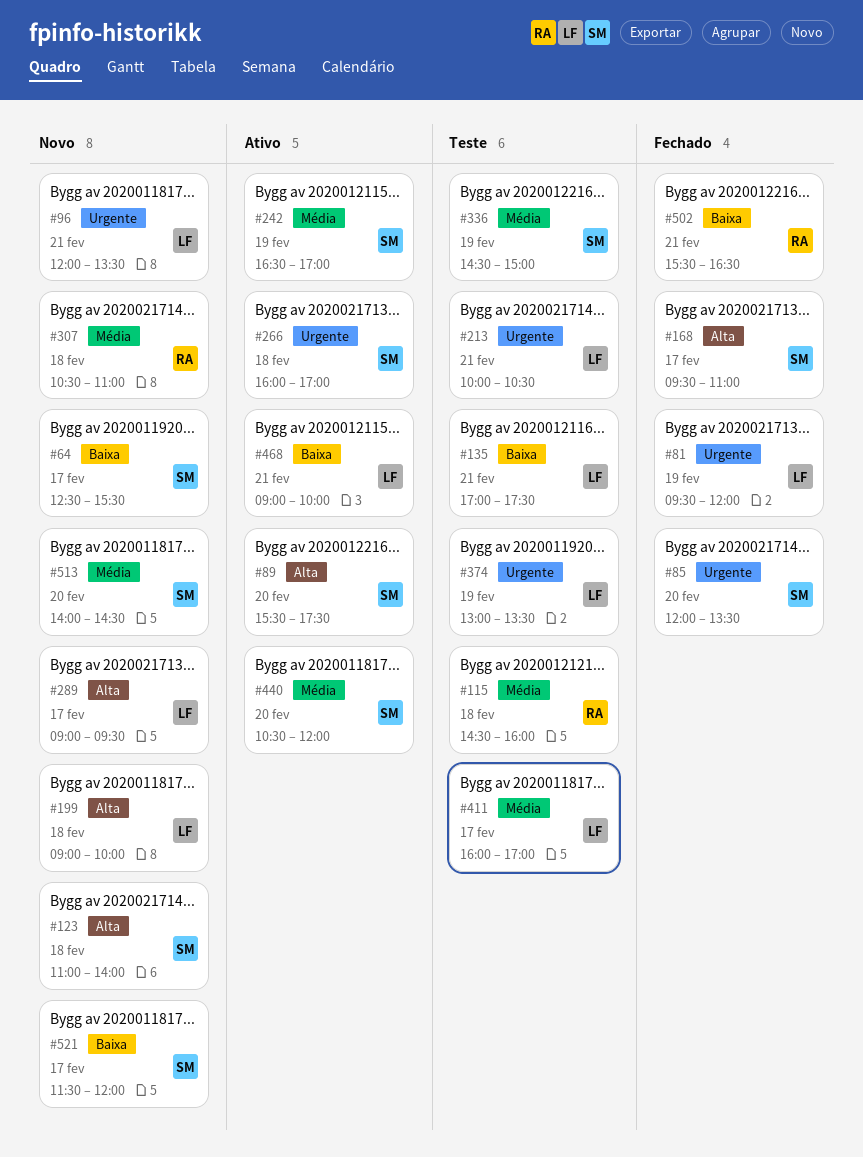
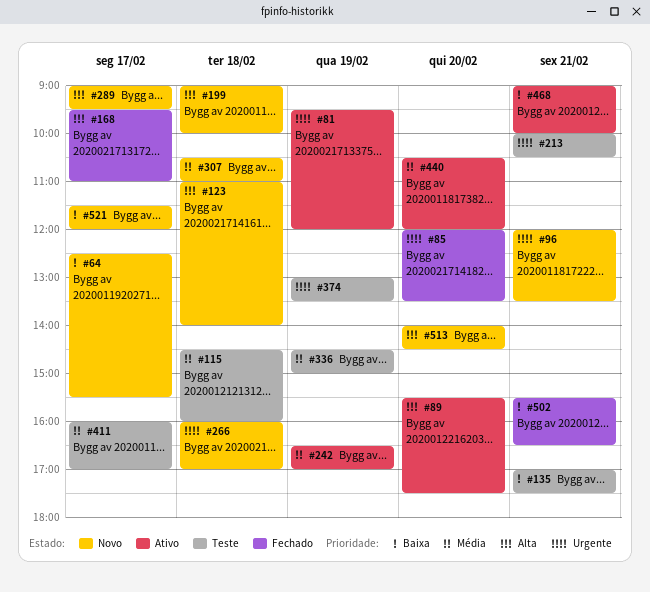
#81, status: Fechado -> Ativo
#266, status: Ativo -> Novo
#513, priority: Média -> Alta

